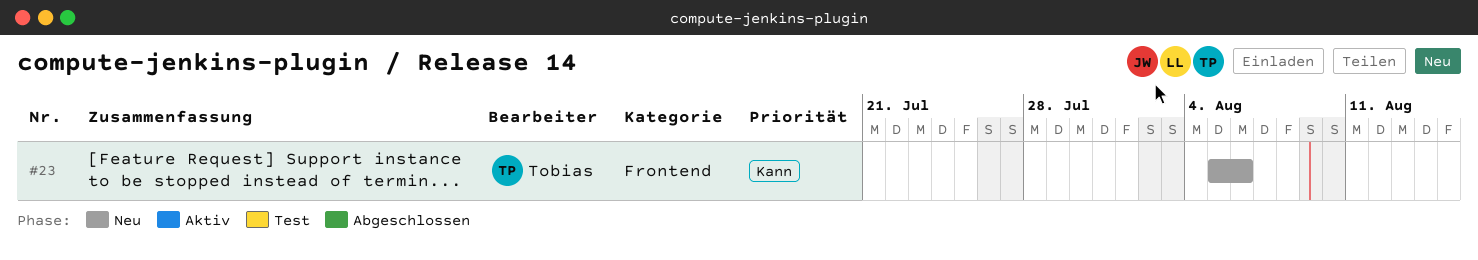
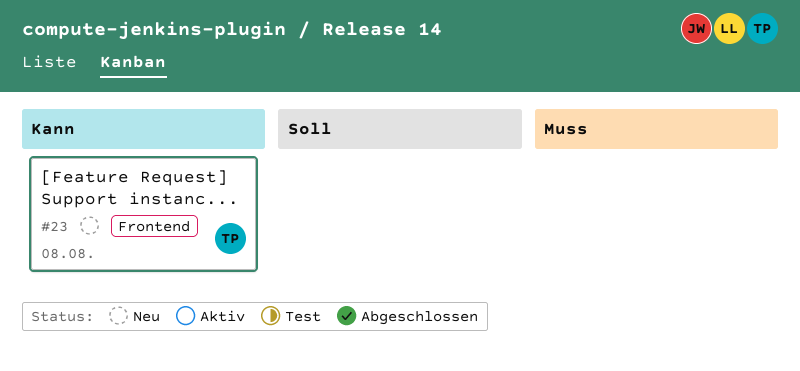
#23, due: Aug 6 -> Aug 8

